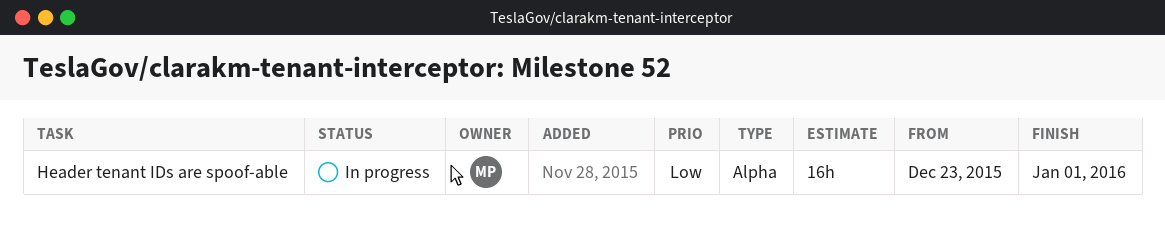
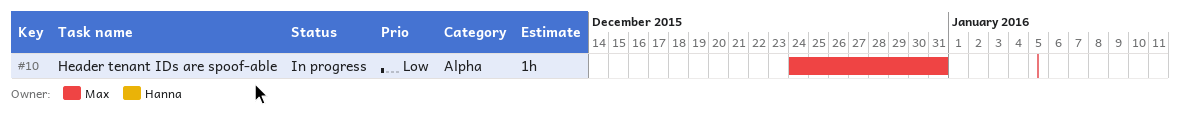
Header tenant IDs are spoof-able, estimate: 16h -> 1h
Header tenant IDs are spoof-able, start: Dec 23 -> Dec 24
Header tenant IDs are spoof-able, due: Jan 1 -> Dec 31

